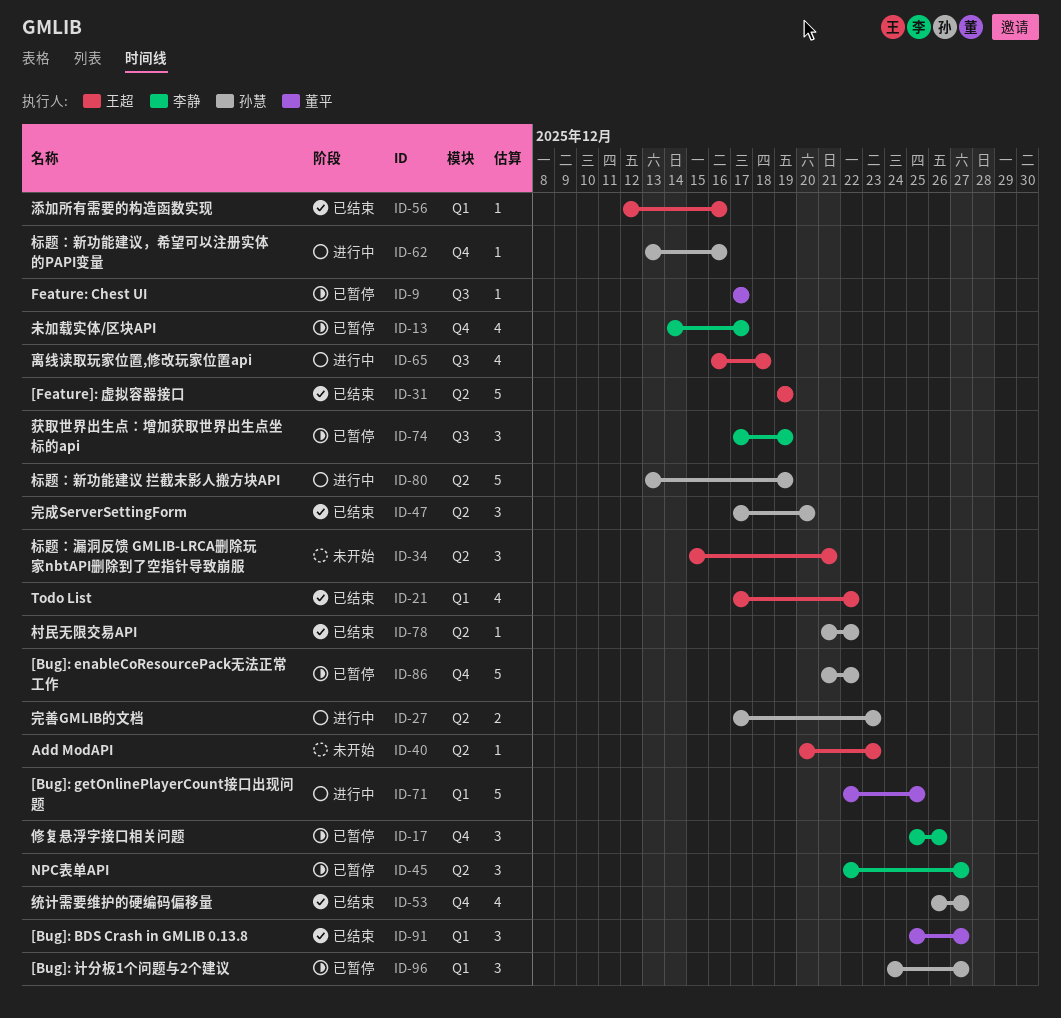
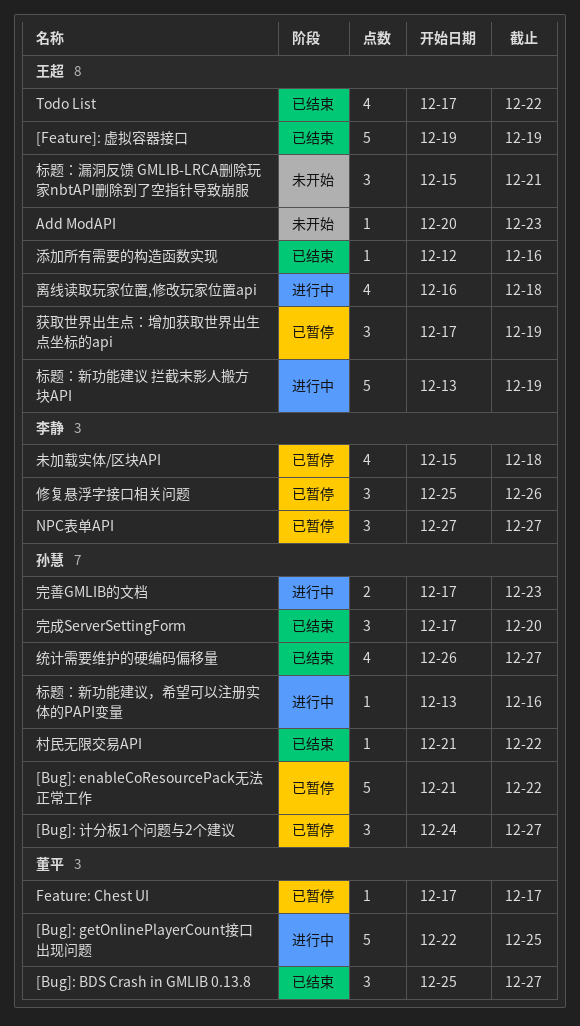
NPC表单API, start: Dec 22 -> Dec 27
未加载实体/区块API, start: Dec 14 -> Dec 15
未加载实体/区块API, due: Dec 17 -> Dec 18
标题：新功能建议 拦截末影人搬方块API, owner: 孙慧 -> 王超
获取世界出生点：增加获取世界出生点坐标的api, owner: 李静 -> 王超

